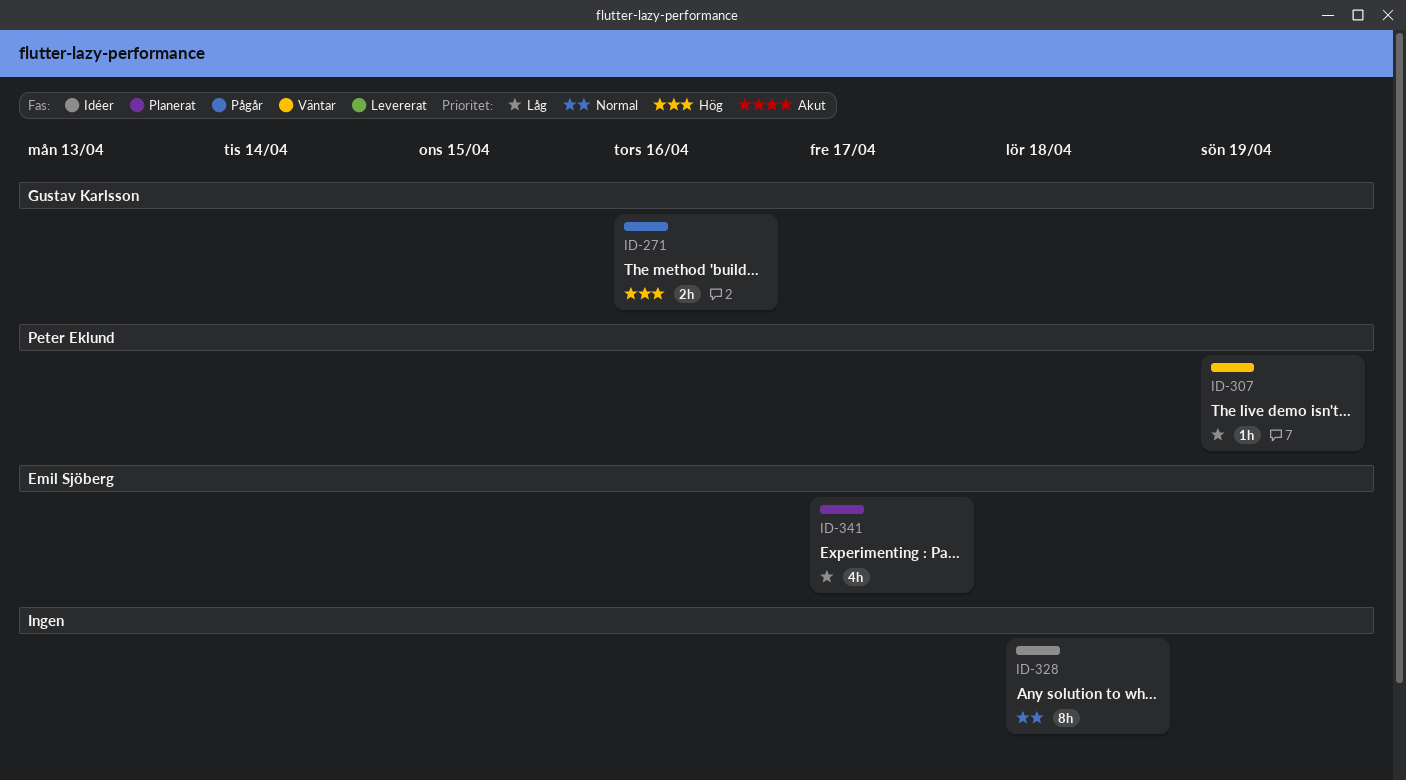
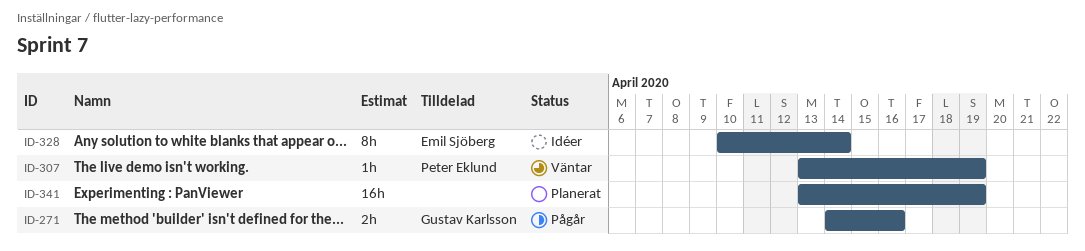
ID-328, owner: none -> Emil Sjöberg
ID-328, due: Apr 18 -> Apr 14
ID-341, owner: Emil Sjöberg -> none
ID-341, estimate: 4h -> 16h
ID-341, due: Apr 17 -> Apr 19

